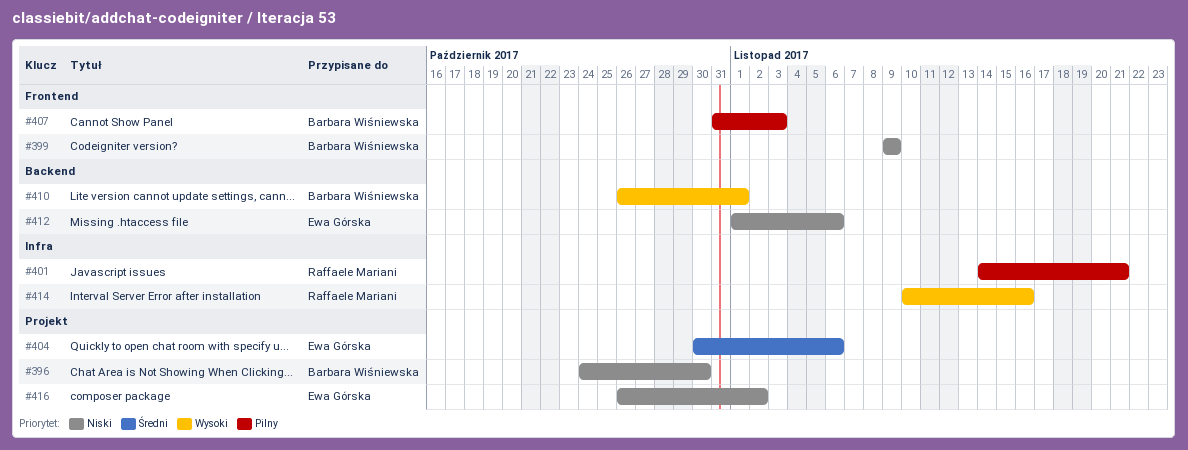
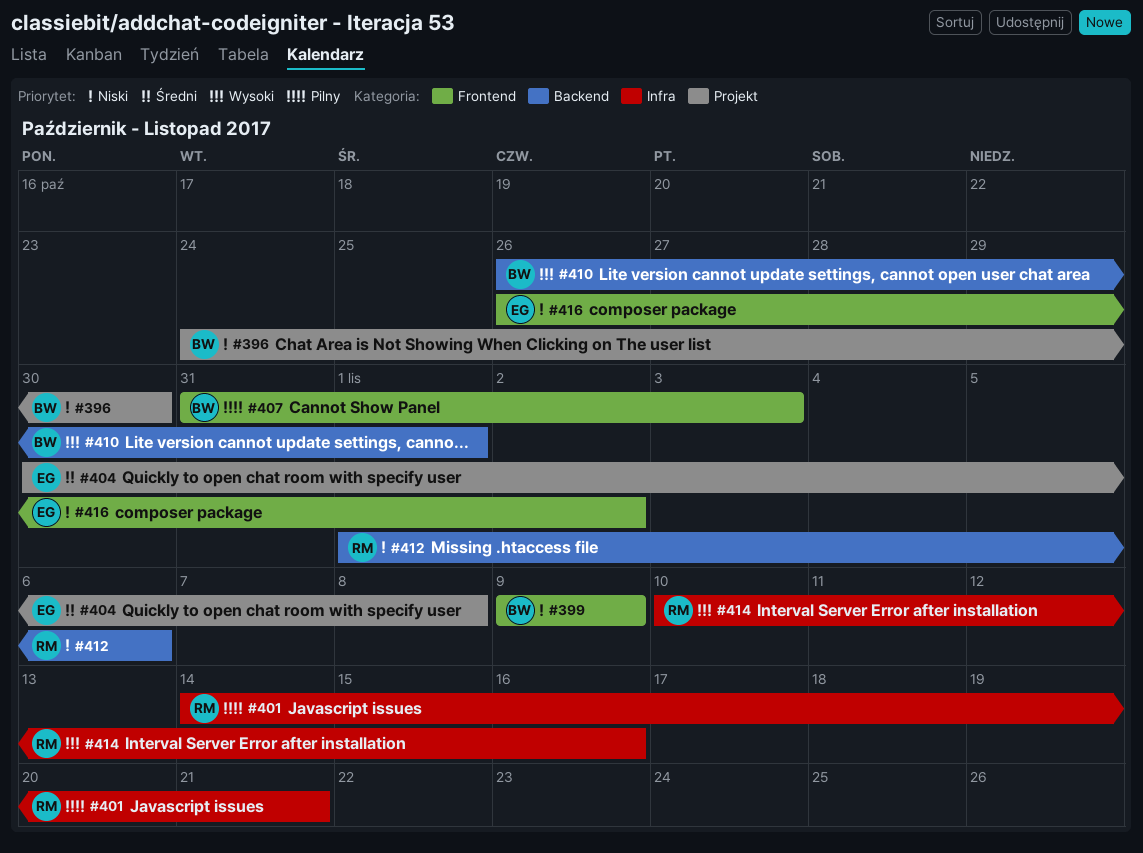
#404, due: Nov 6 -> Nov 8
#412, owner: Ewa Górska -> Raffaele Mariani
#416, label: Projekt -> Frontend

